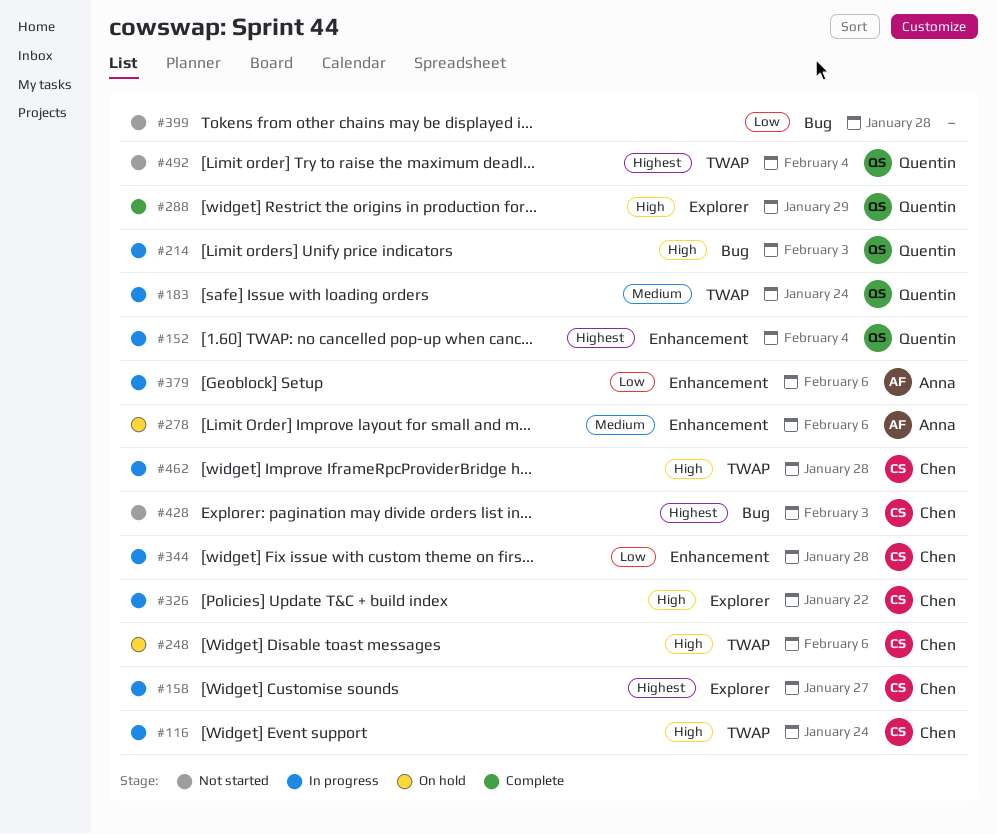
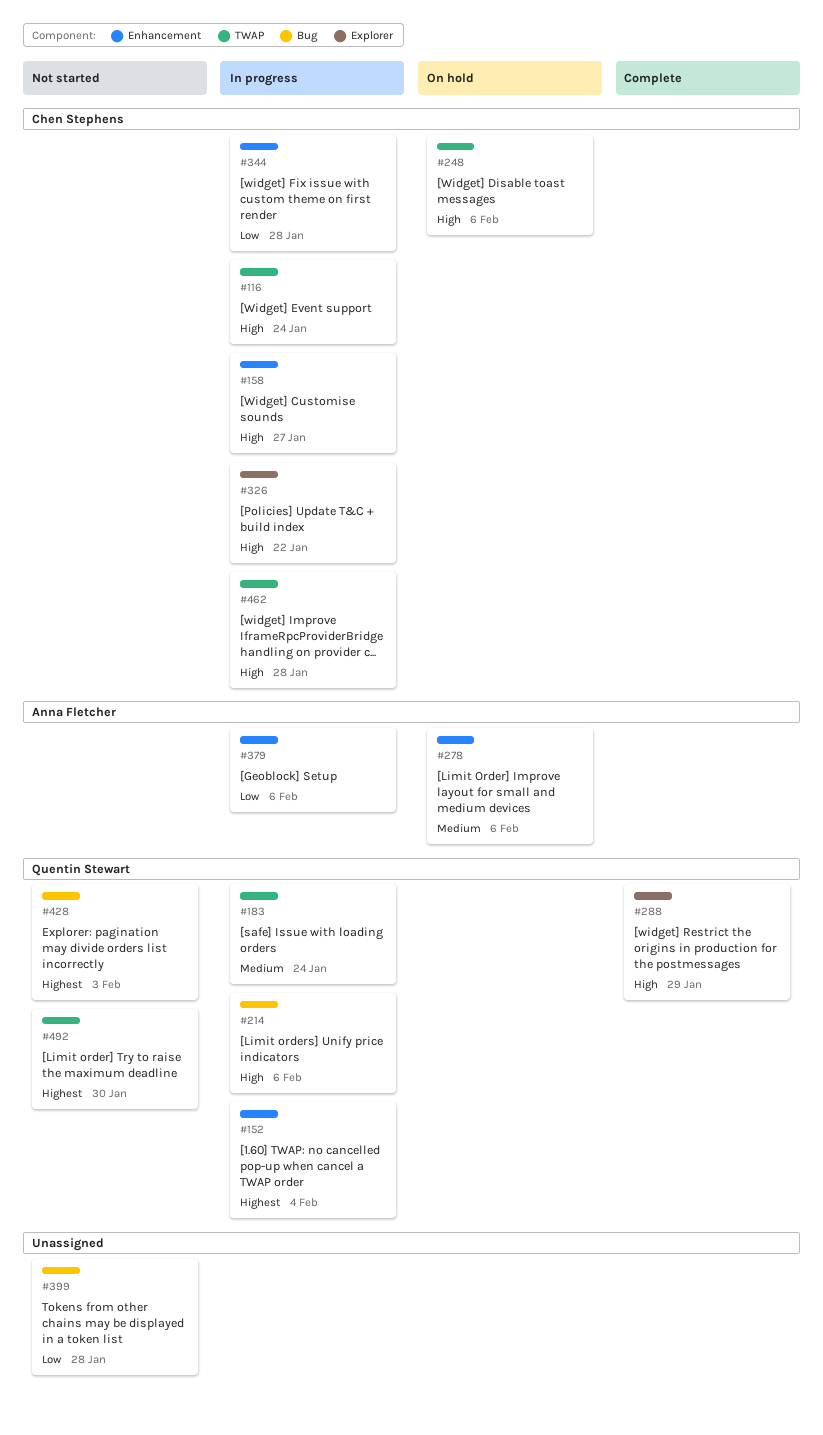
#158, priority: Highest -> High
#158, label: Explorer -> Enhancement
#214, due: Feb 3 -> Feb 6
#428, owner: Chen Stephens -> Quentin Stewart
#492, due: Feb 4 -> Jan 30

